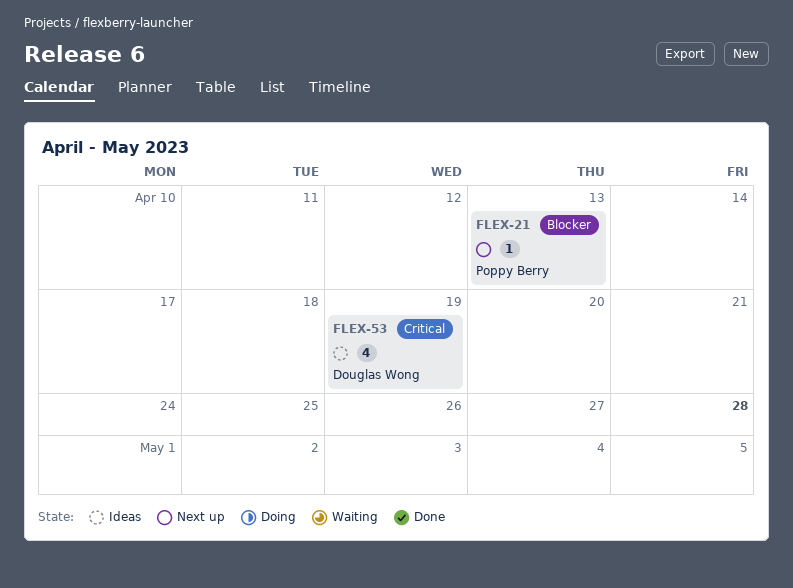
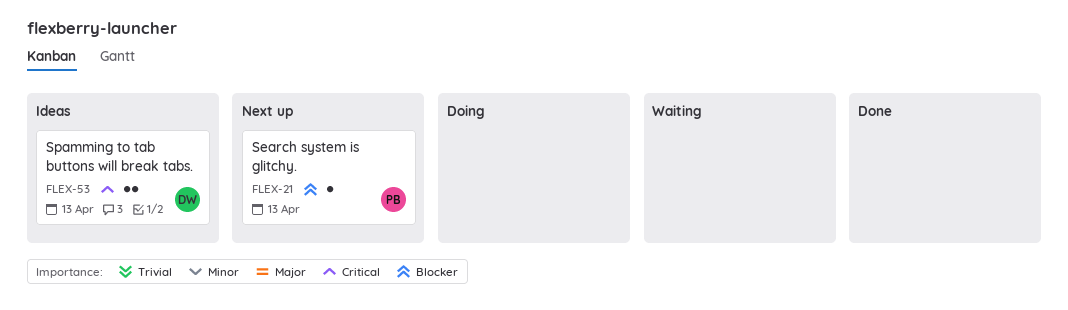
FLEX-53, estimate: 4 -> 2
FLEX-53, due: Apr 19 -> Apr 13

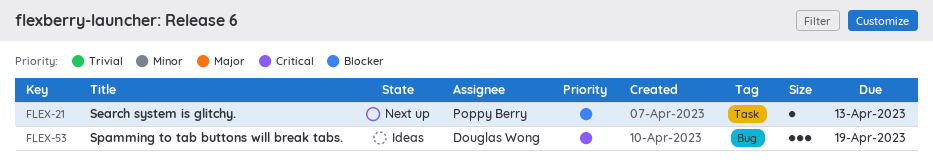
FLEX-53, estimate: 2 -> 3
FLEX-53, due: Apr 13 -> Apr 19

